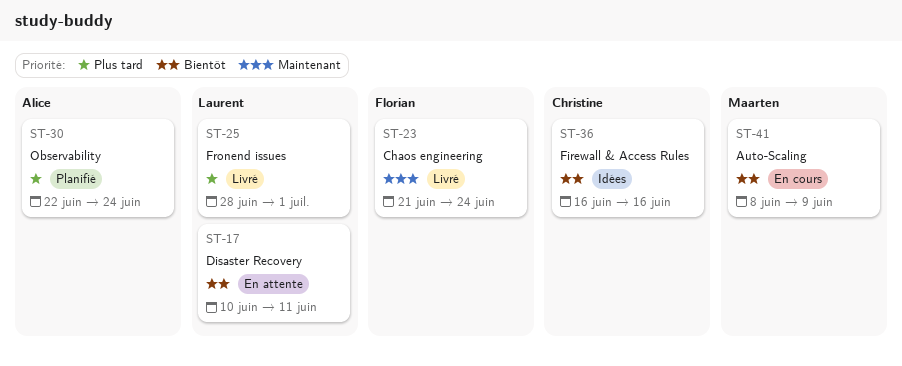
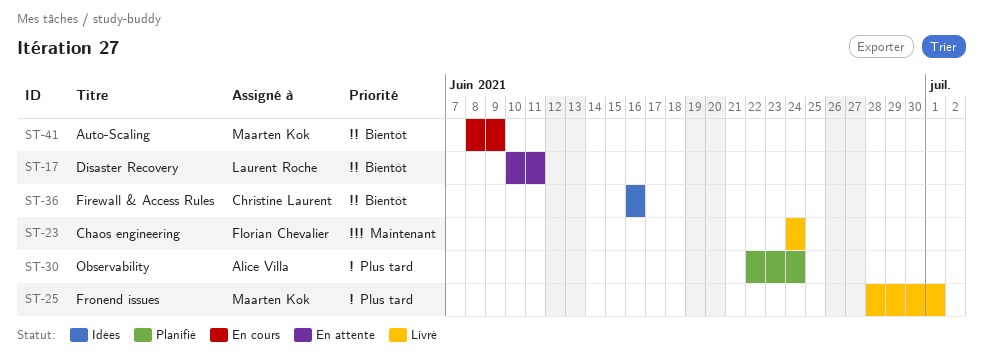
ST-23, start: Jun 21 -> Jun 24
ST-25, owner: Laurent Roche -> Maarten Kok

